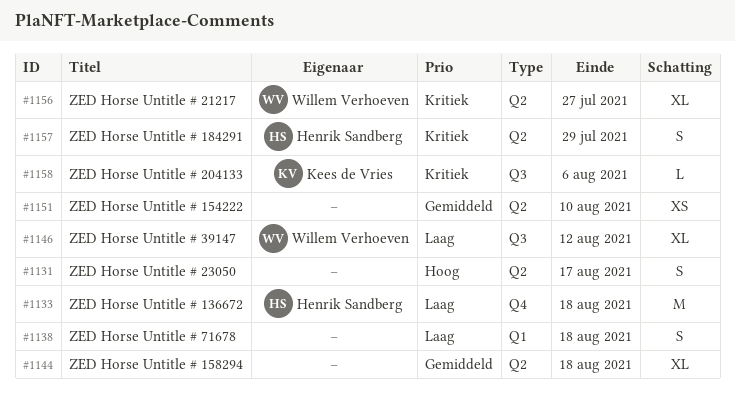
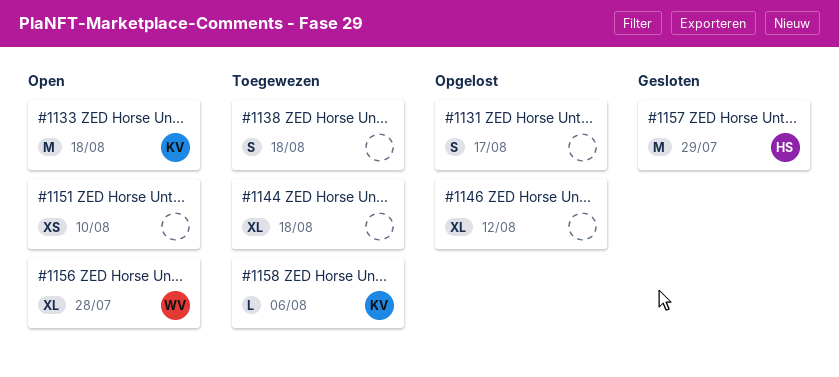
#1133, owner: Henrik Sandberg -> Kees de Vries
#1146, owner: Willem Verhoeven -> none
#1156, due: Jul 27 -> Jul 28
#1157, estimate: S -> M

